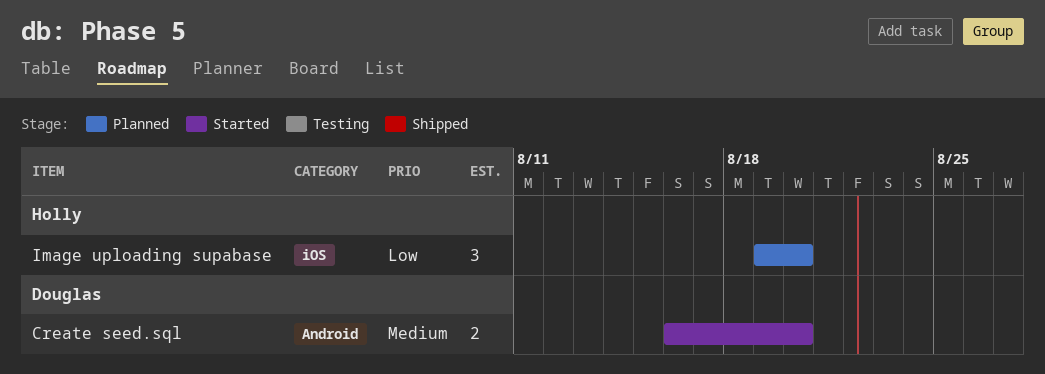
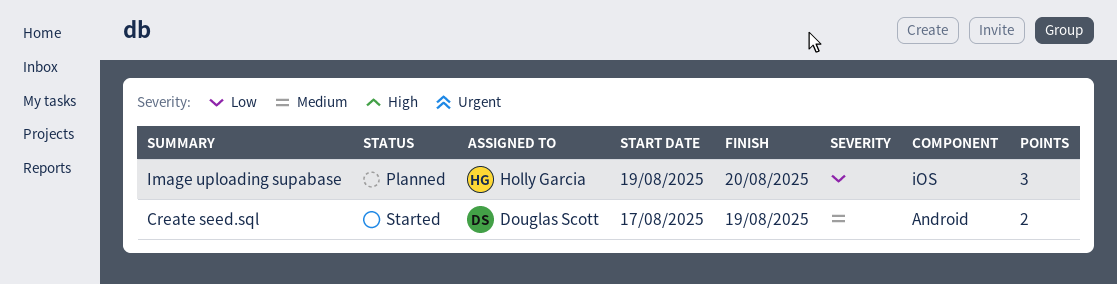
Create seed.sql, start: Aug 16 -> Aug 17
Create seed.sql, due: Aug 20 -> Aug 19

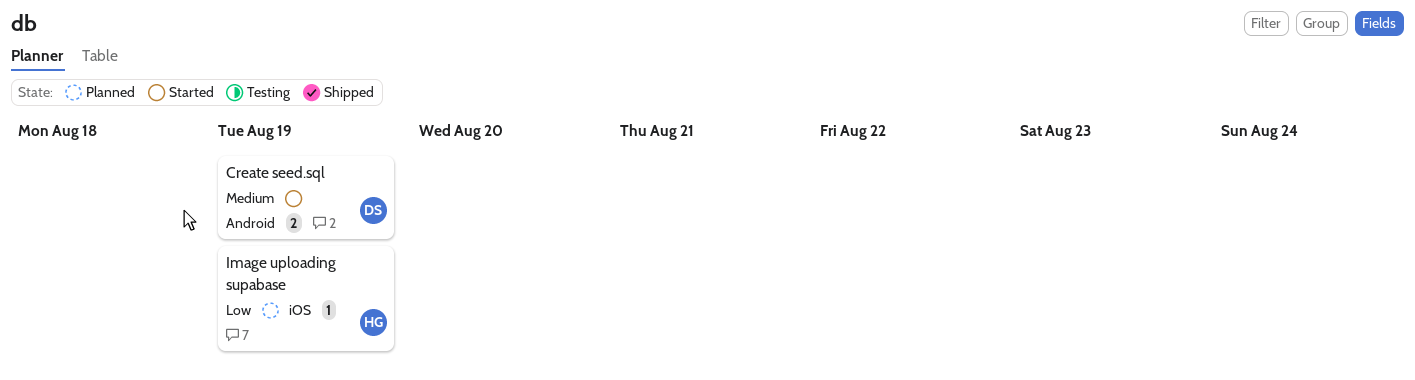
Image uploading supabase, estimate: 3 -> 1
Image uploading supabase, due: Aug 20 -> Aug 19

